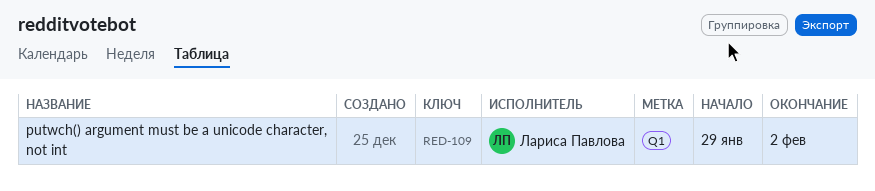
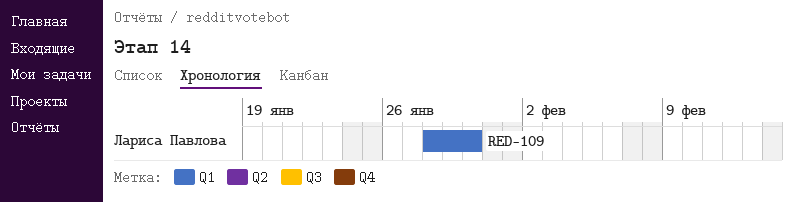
RED-109, start: Jan 29 -> Jan 28
RED-109, due: Feb 2 -> Jan 30

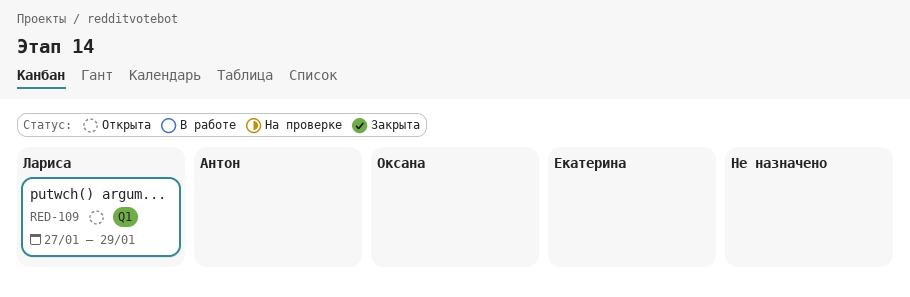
RED-109, start: Jan 28 -> Jan 27
RED-109, due: Jan 30 -> Jan 29

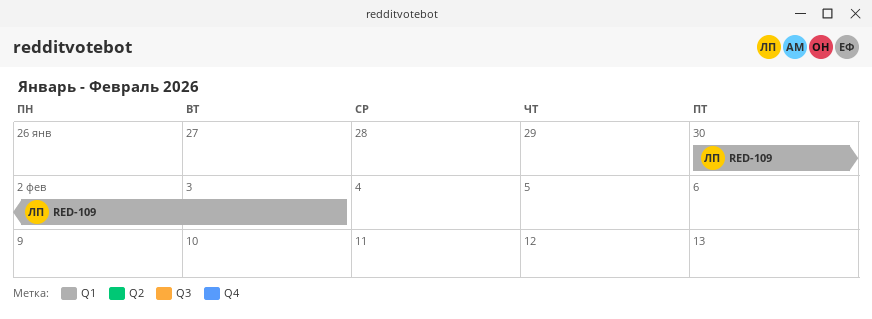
RED-109, start: Jan 27 -> Jan 30
RED-109, due: Jan 29 -> Feb 3

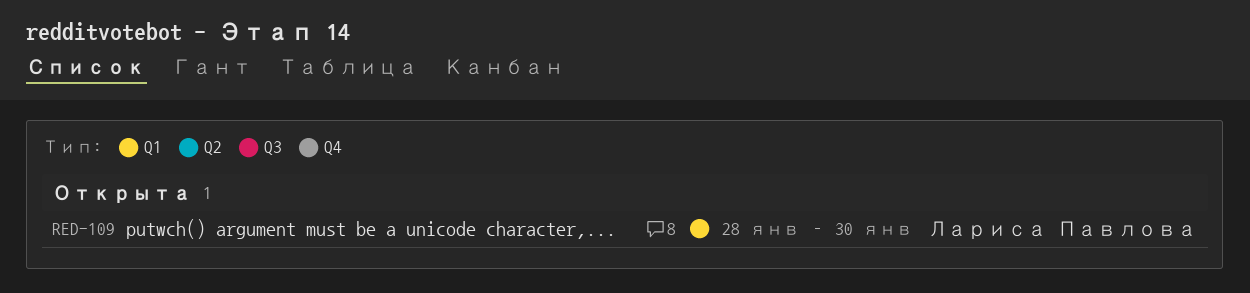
RED-109, start: Jan 30 -> Jan 28
RED-109, due: Feb 3 -> Jan 30

